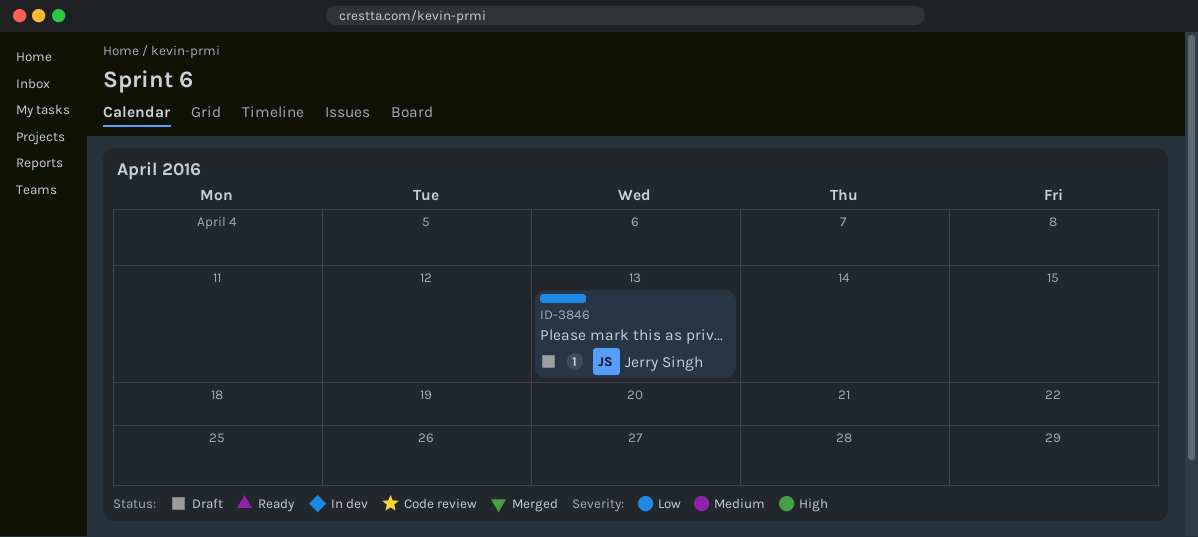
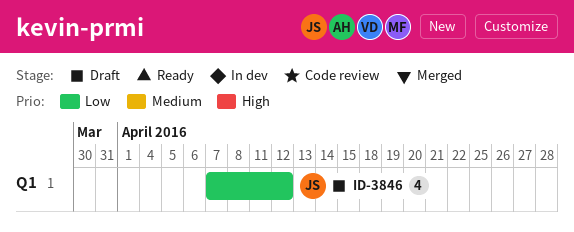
ID-3846, estimate: 1 -> 4
ID-3846, due: Apr 13 -> Apr 12

